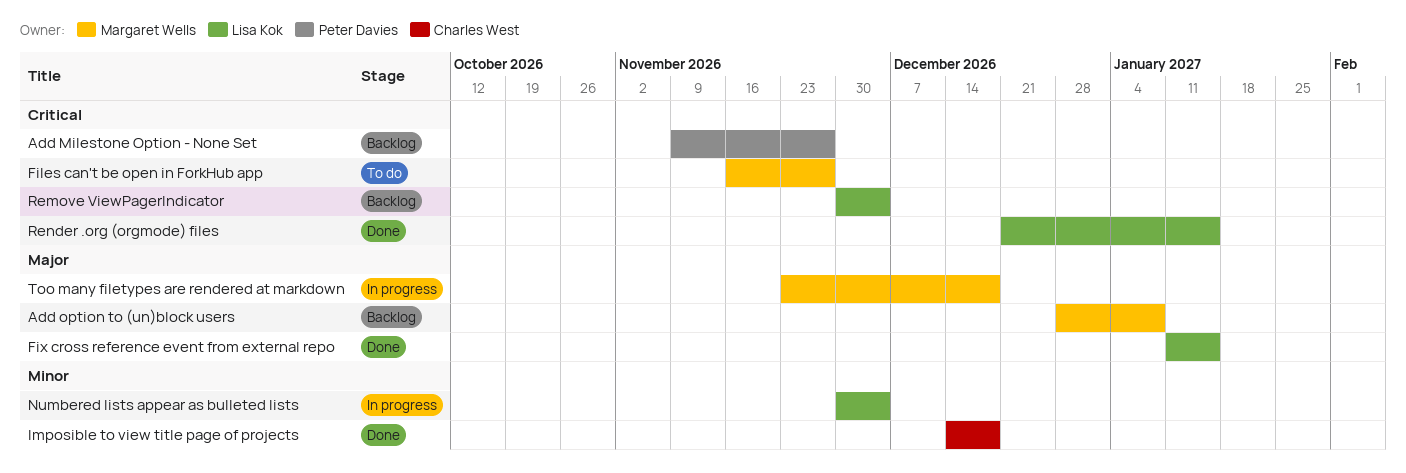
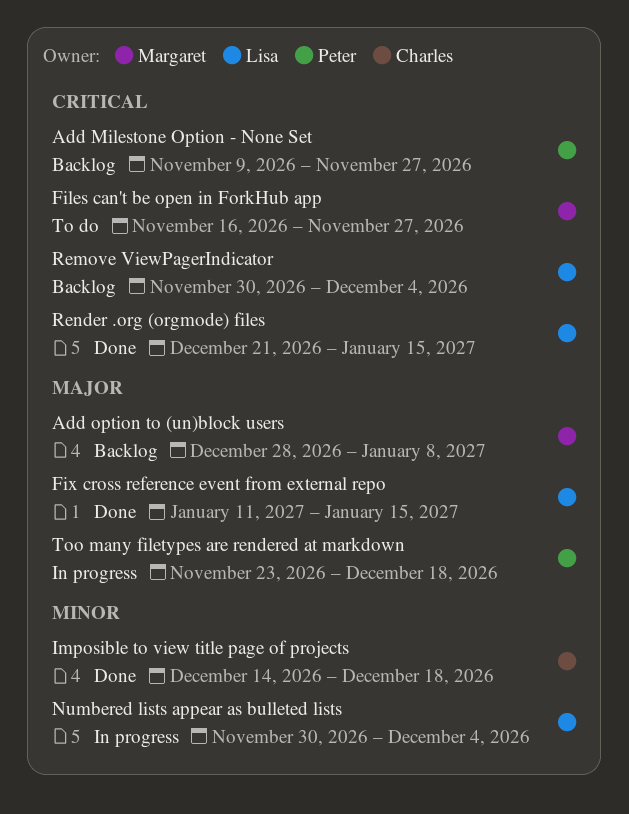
Too many filetypes are rendered at markdown, owner: Margaret Wells -> Peter Davies

